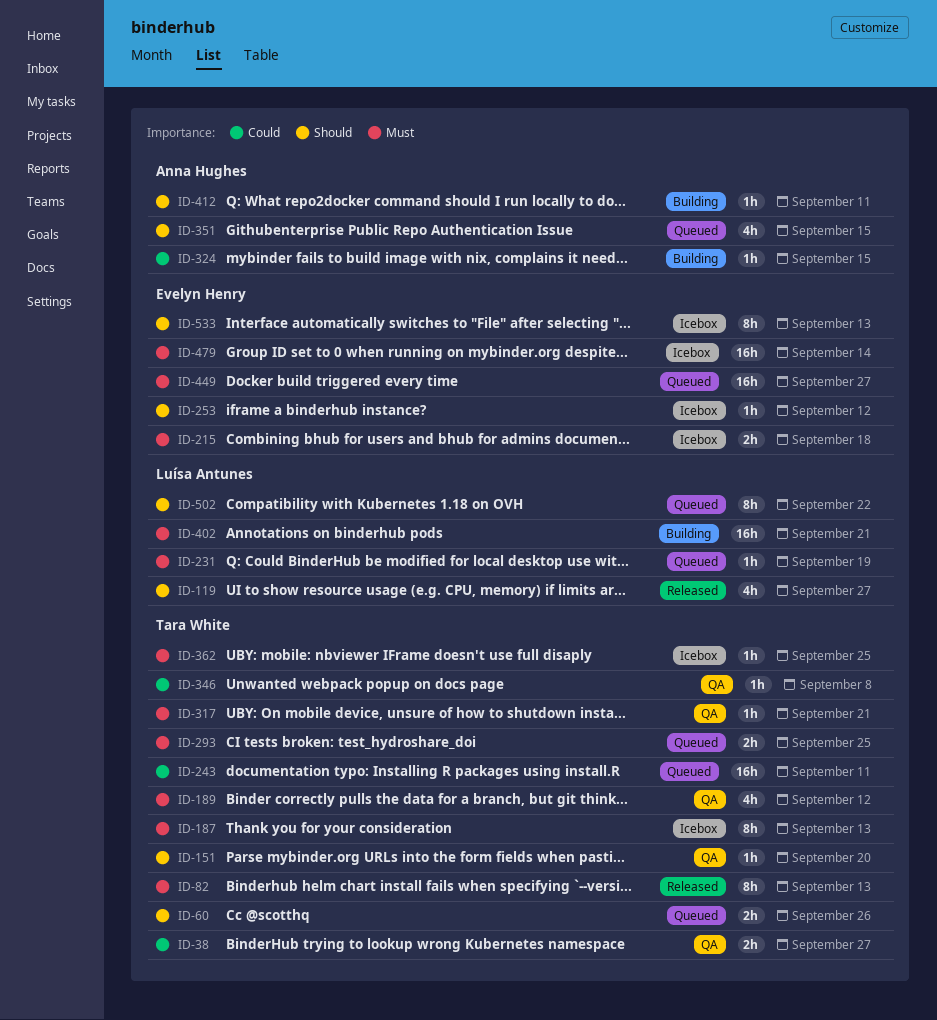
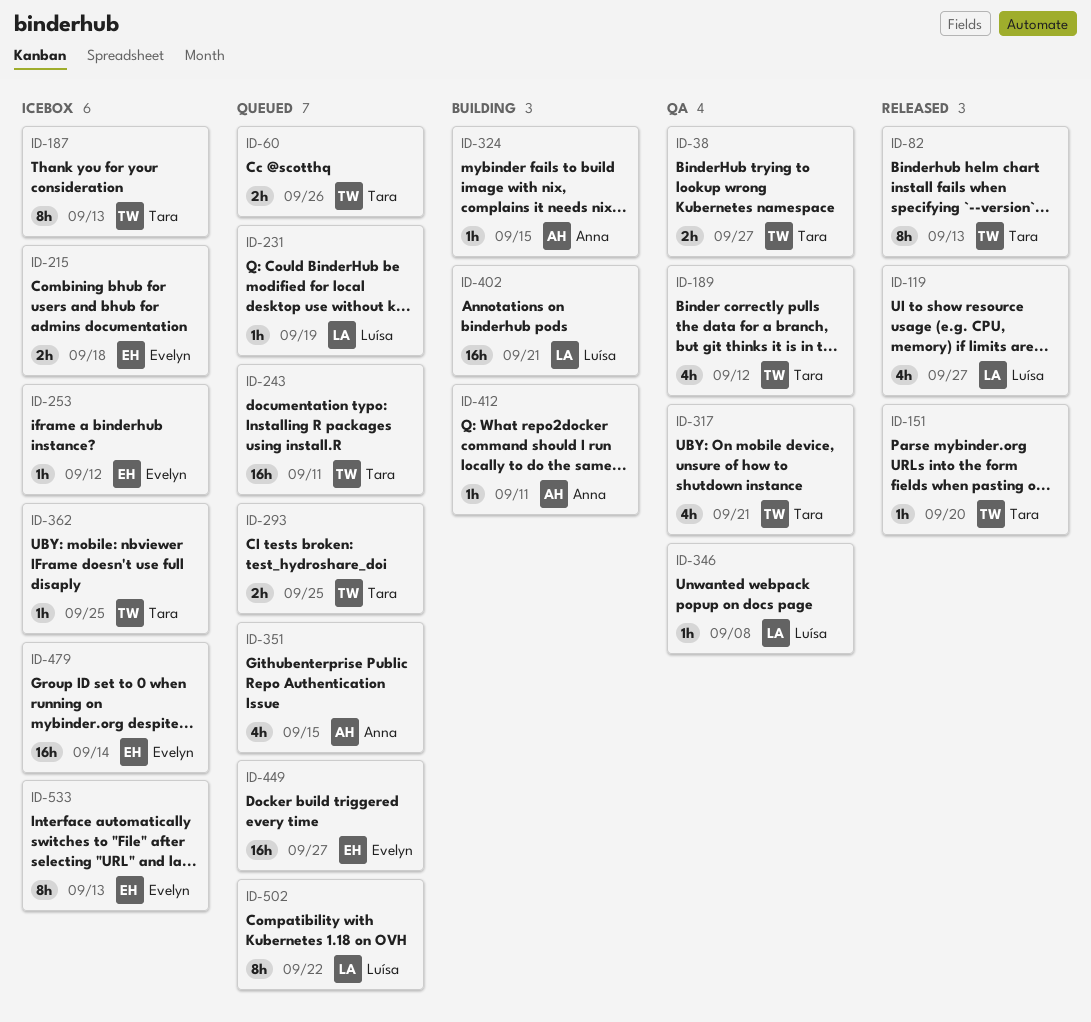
ID-151, status: QA -> Released
ID-317, estimate: 1h -> 4h
ID-346, owner: Tara White -> Luísa Antunes

